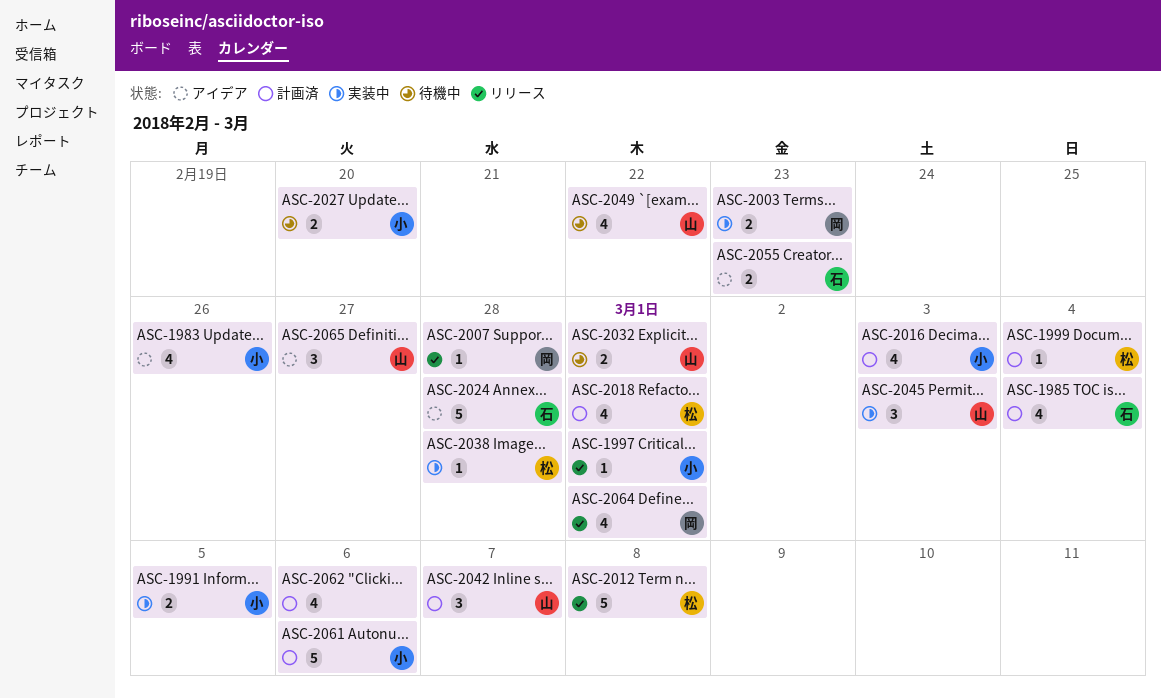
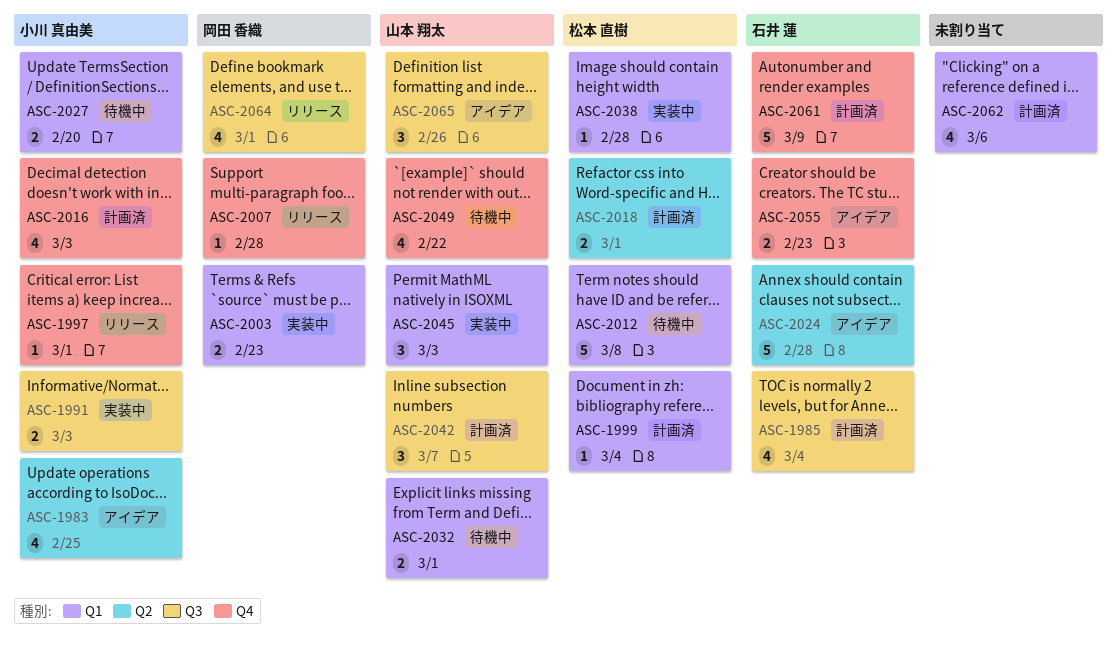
ASC-1983, due: Feb 26 -> Feb 25
ASC-1991, due: Mar 5 -> Mar 3
ASC-2012, status: リリース -> 待機中
ASC-2018, estimate: 4 -> 2
ASC-2061, owner: 小川 真由美 -> 石井 蓮
ASC-2061, due: Mar 6 -> Mar 9
ASC-2065, due: Feb 27 -> Feb 26

